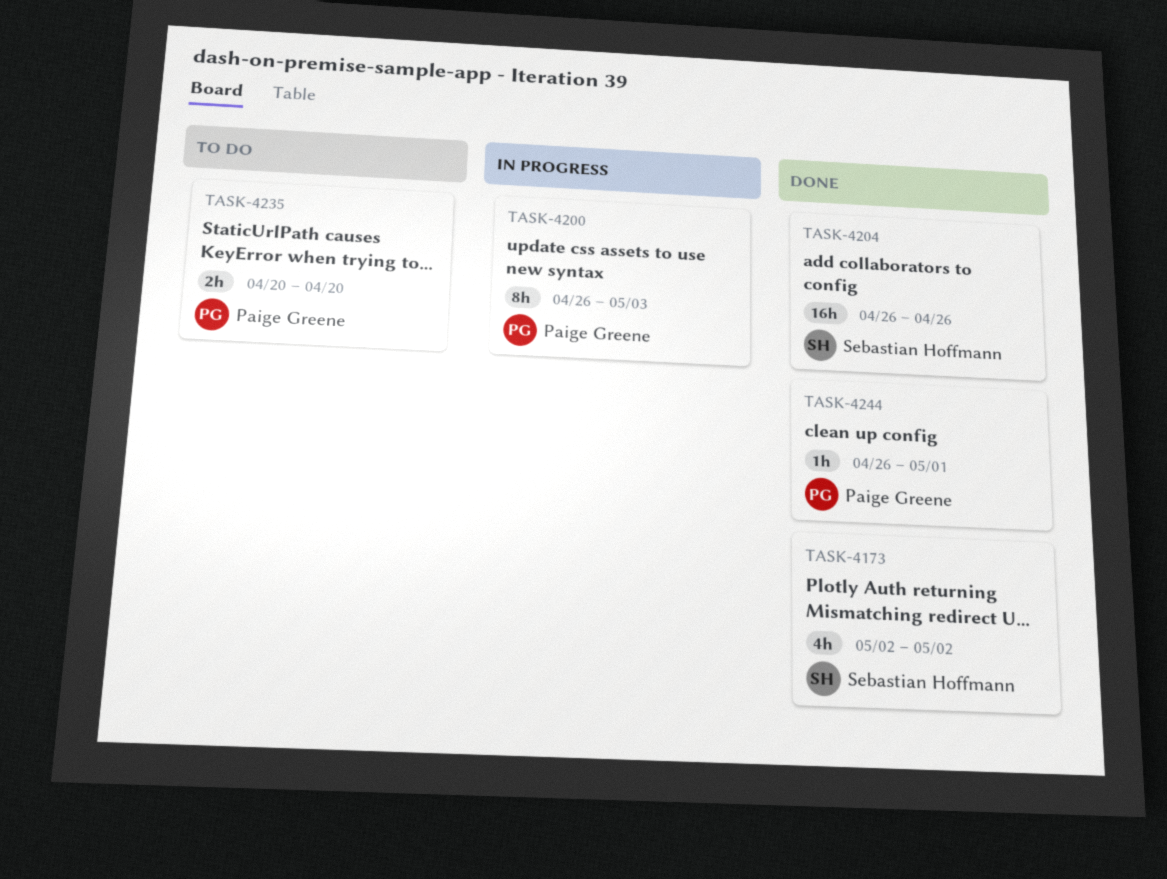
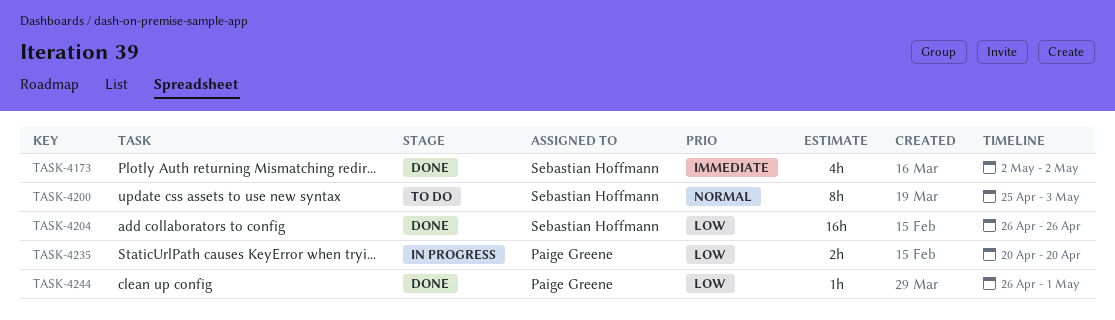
TASK-4200, status: In progress -> To do
TASK-4200, owner: Paige Greene -> Sebastian Hoffmann
TASK-4200, start: Apr 26 -> Apr 25
TASK-4235, status: To do -> In progress

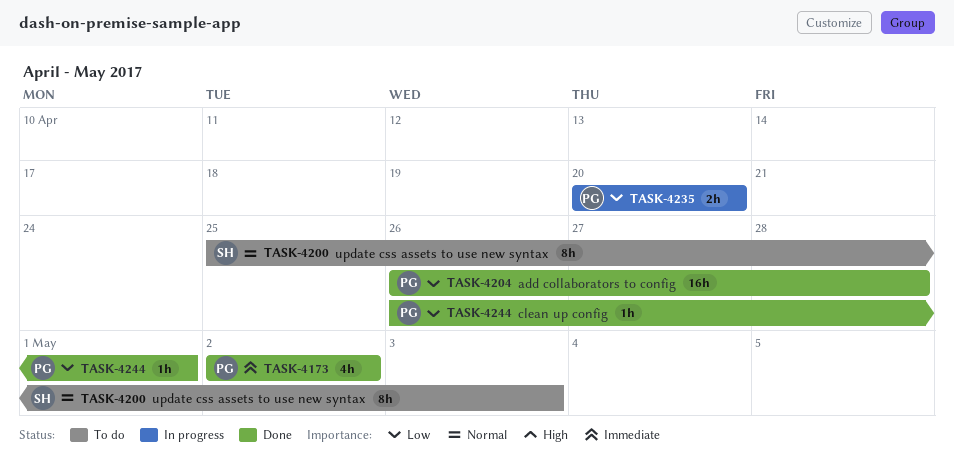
TASK-4173, owner: Sebastian Hoffmann -> Paige Greene
TASK-4204, owner: Sebastian Hoffmann -> Paige Greene
TASK-4204, due: Apr 26 -> Apr 28

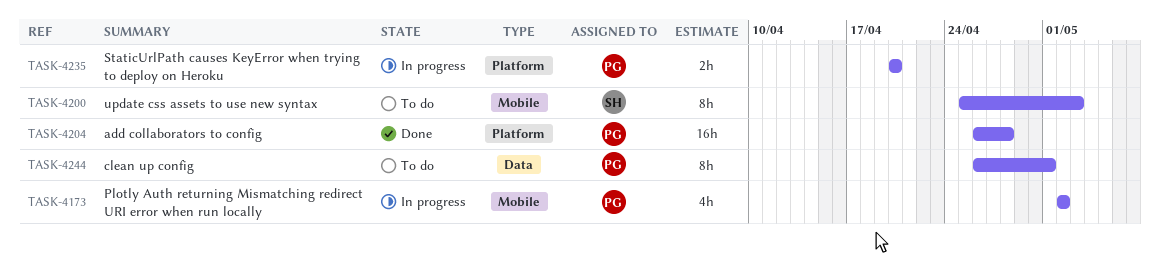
TASK-4173, status: Done -> In progress
TASK-4244, status: Done -> To do
TASK-4244, estimate: 1h -> 8h

